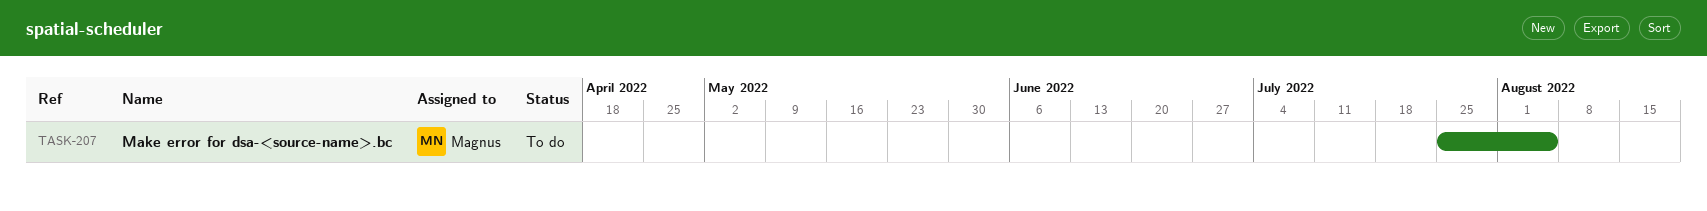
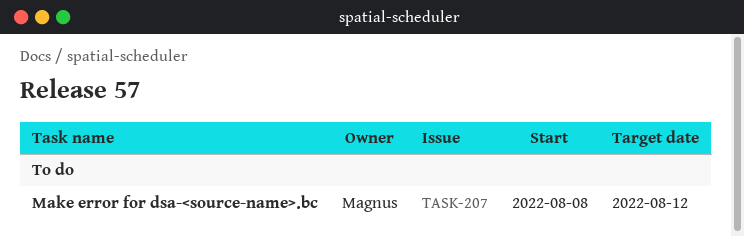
TASK-207, start: Jul 25 -> Aug 8
TASK-207, due: Aug 5 -> Aug 12

